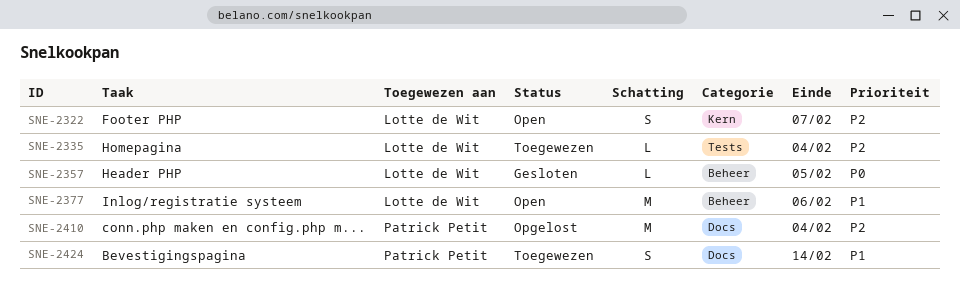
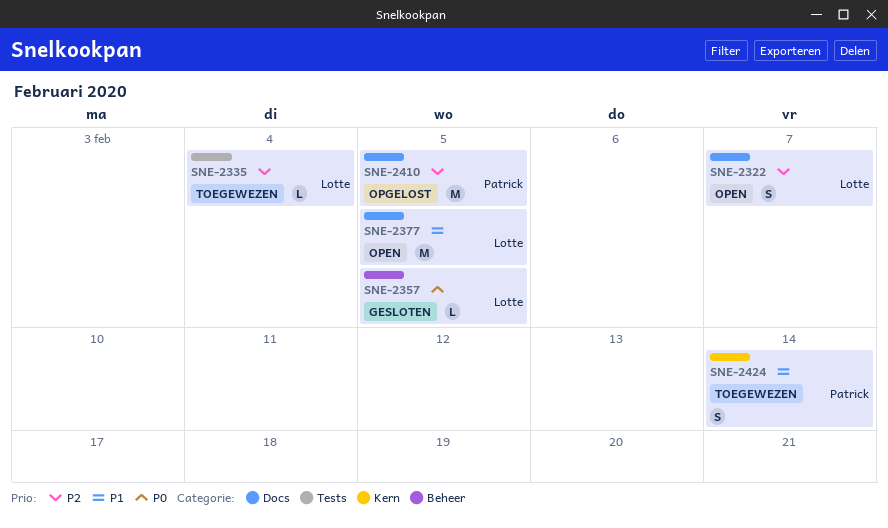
SNE-2322, label: Kern -> Docs
SNE-2377, label: Beheer -> Docs
SNE-2377, due: Feb 6 -> Feb 5
SNE-2410, due: Feb 4 -> Feb 5
SNE-2424, label: Docs -> Kern

